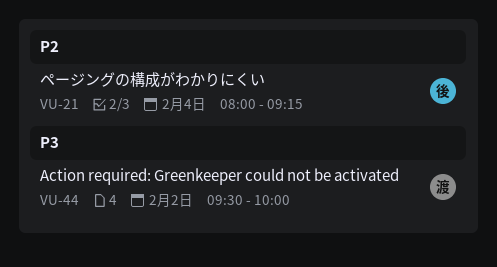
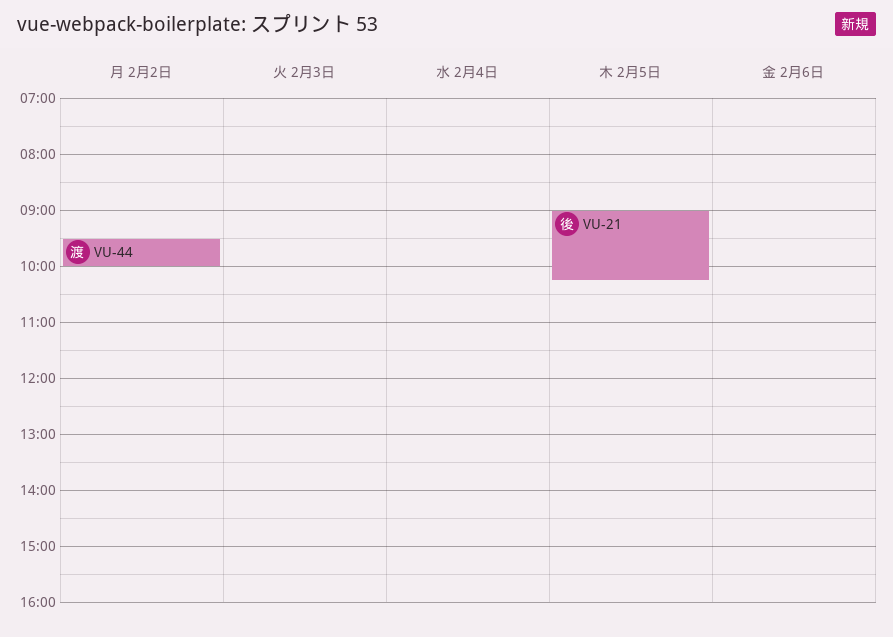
VU-21, day: Feb 4 -> Feb 5
VU-21, begins: 08:00 -> 09:00
VU-21, ends: 09:15 -> 10:15

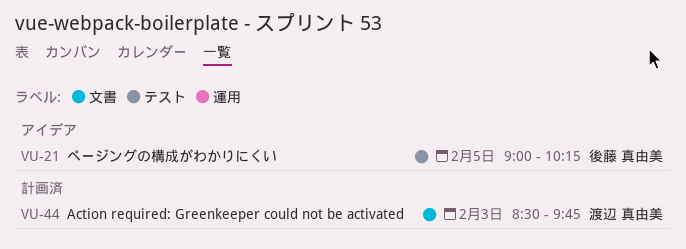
VU-44, day: Feb 2 -> Feb 3
VU-44, begins: 09:30 -> 08:30
VU-44, ends: 10:00 -> 09:45

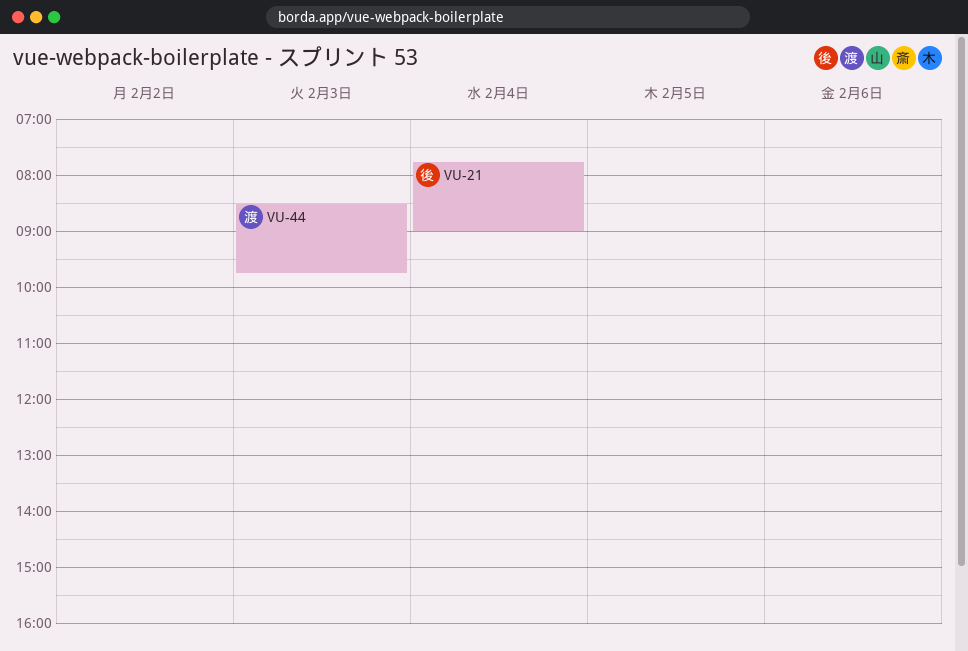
VU-21, day: Feb 5 -> Feb 4
VU-21, begins: 09:00 -> 07:45
VU-21, ends: 10:15 -> 09:00

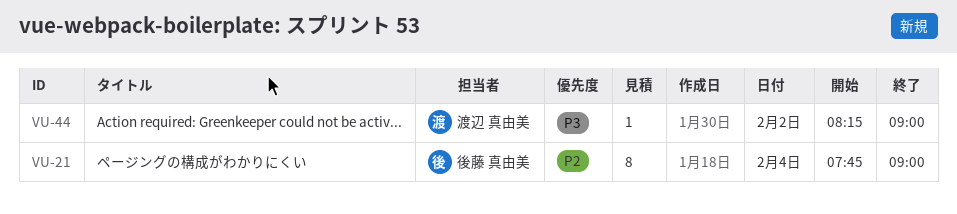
VU-44, day: Feb 3 -> Feb 2
VU-44, begins: 08:30 -> 08:15
VU-44, ends: 09:45 -> 09:00

